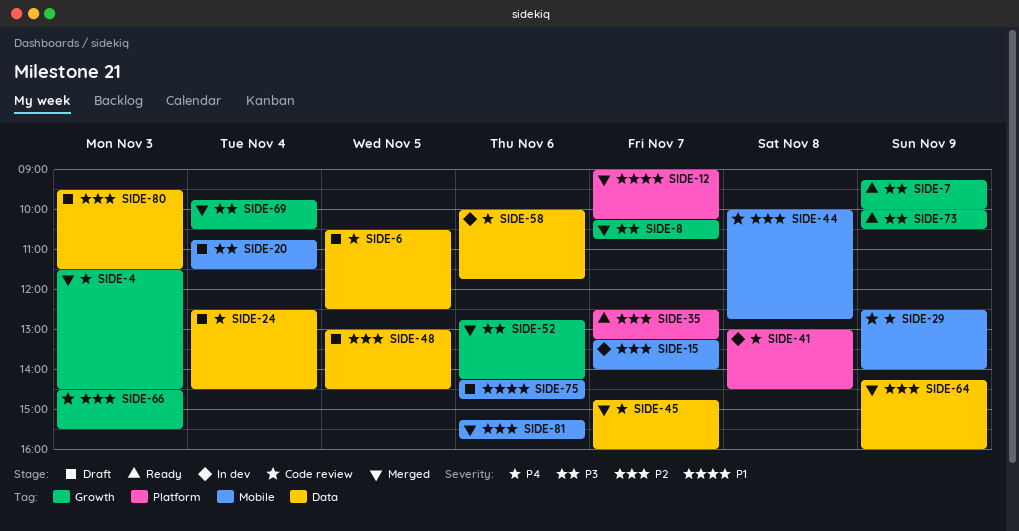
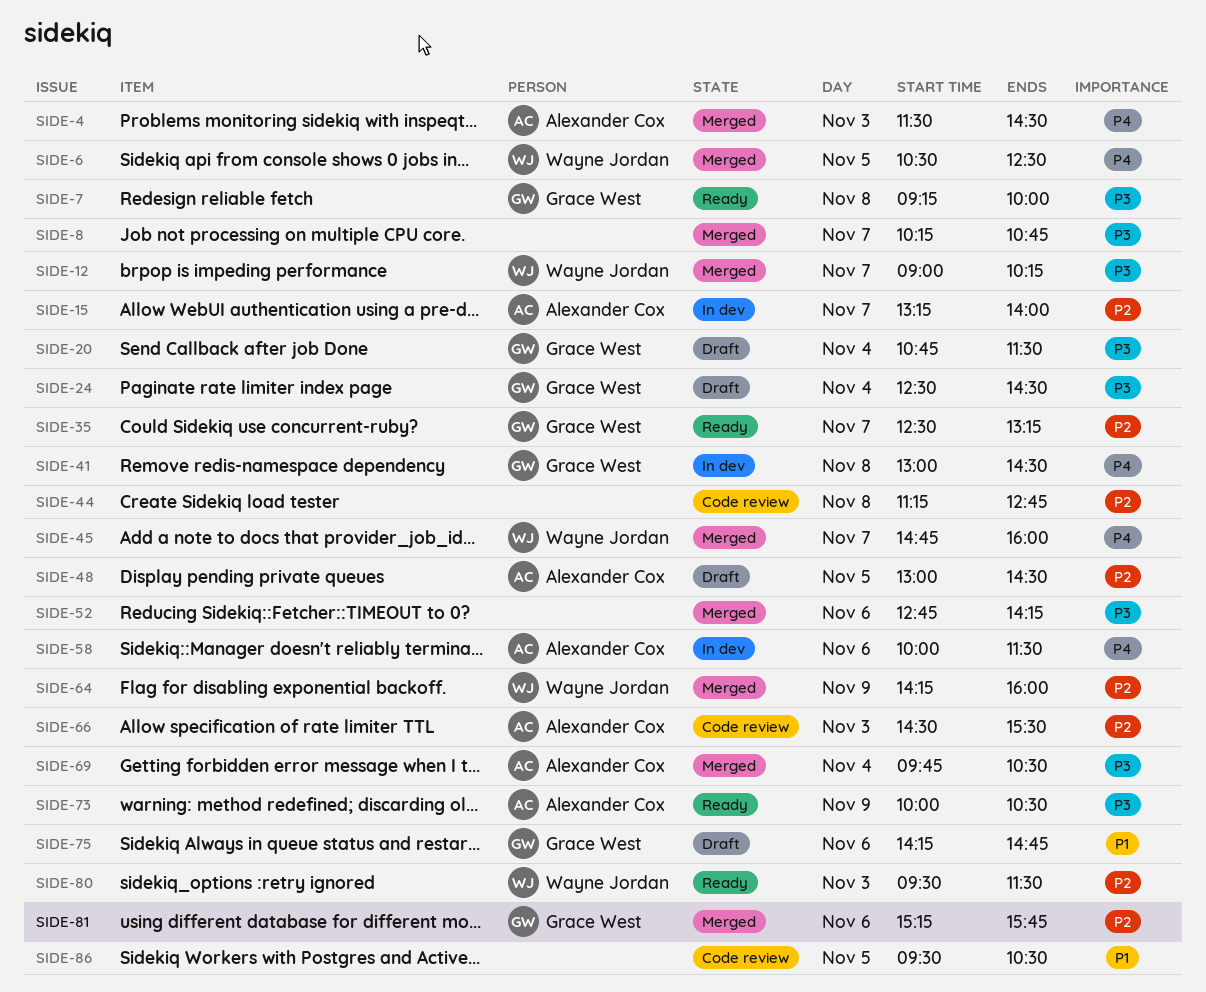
SIDE-6, status: Draft -> Merged
SIDE-7, day: Nov 9 -> Nov 8
SIDE-12, priority: P1 -> P3
SIDE-24, priority: P4 -> P3
SIDE-29: present -> none
SIDE-44, begins: 10:00 -> 11:15
SIDE-58, ends: 11:45 -> 11:30
SIDE-80, status: Draft -> Ready
SIDE-86: none -> present

